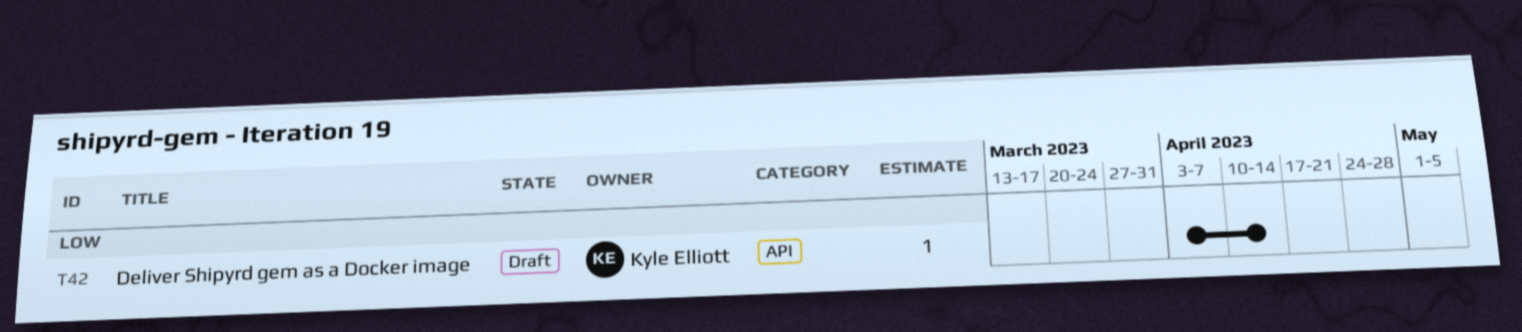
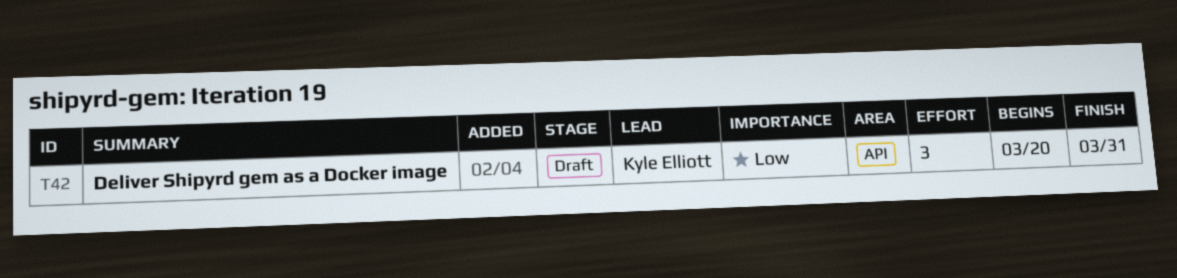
T42, estimate: 1 -> 3
T42, start: Apr 3 -> Mar 20
T42, due: Apr 14 -> Mar 31

